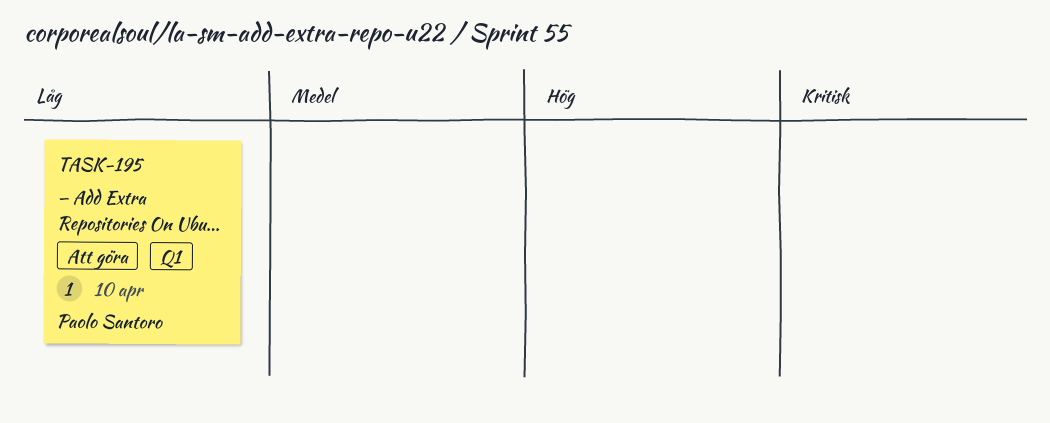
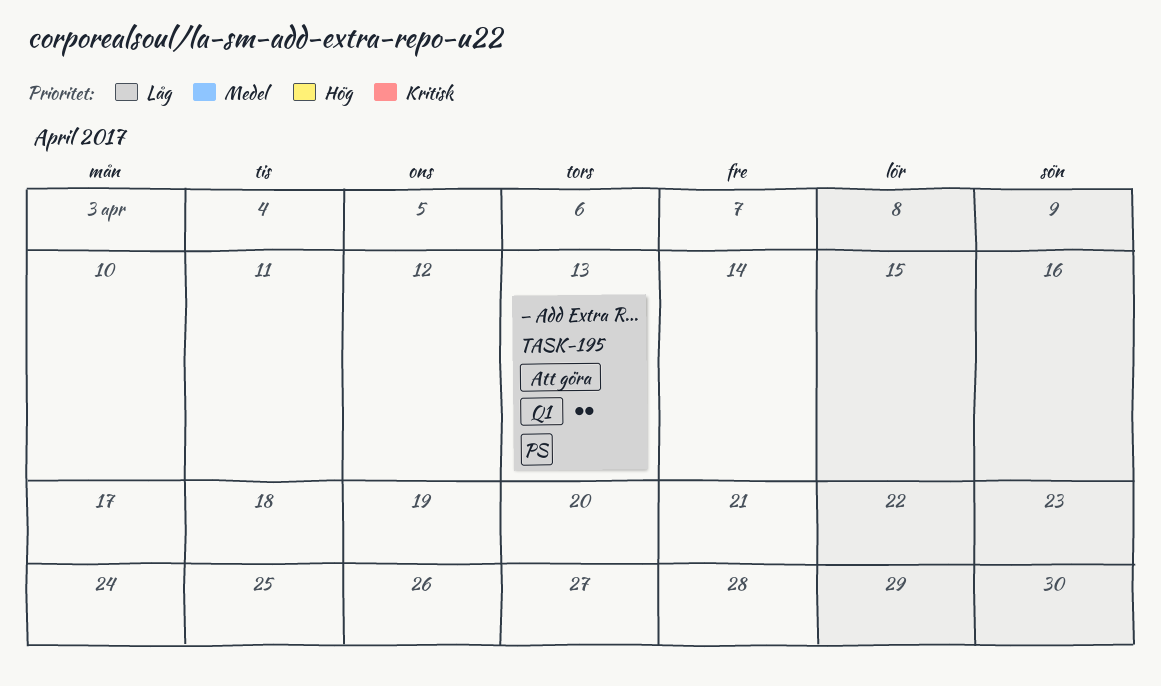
TASK-195, estimate: 1 -> 2
TASK-195, due: Apr 10 -> Apr 13

